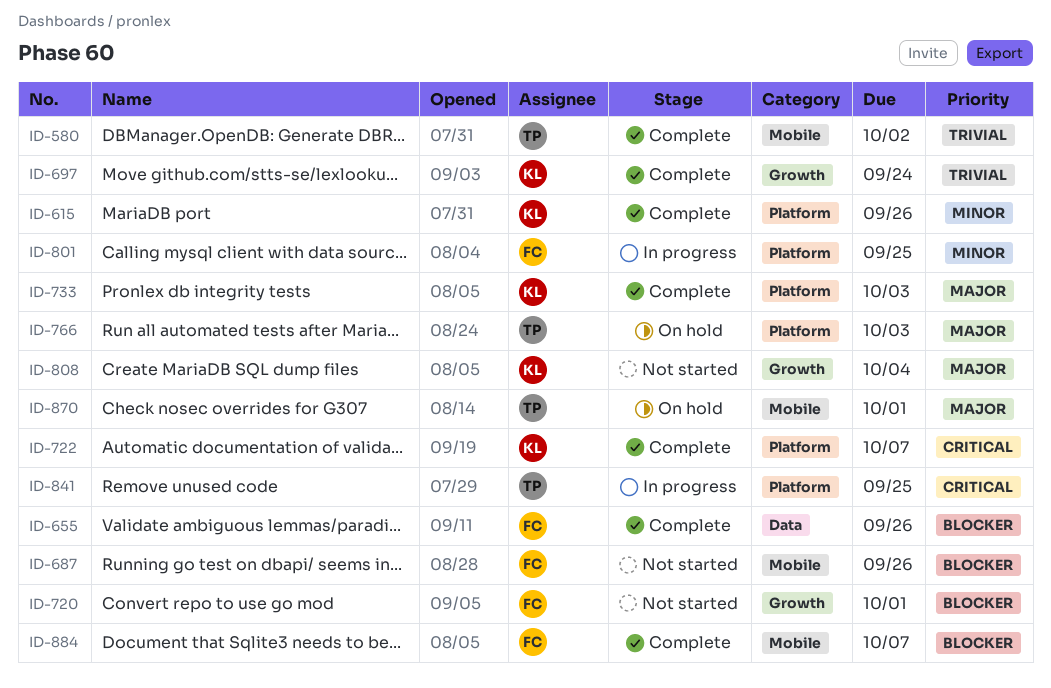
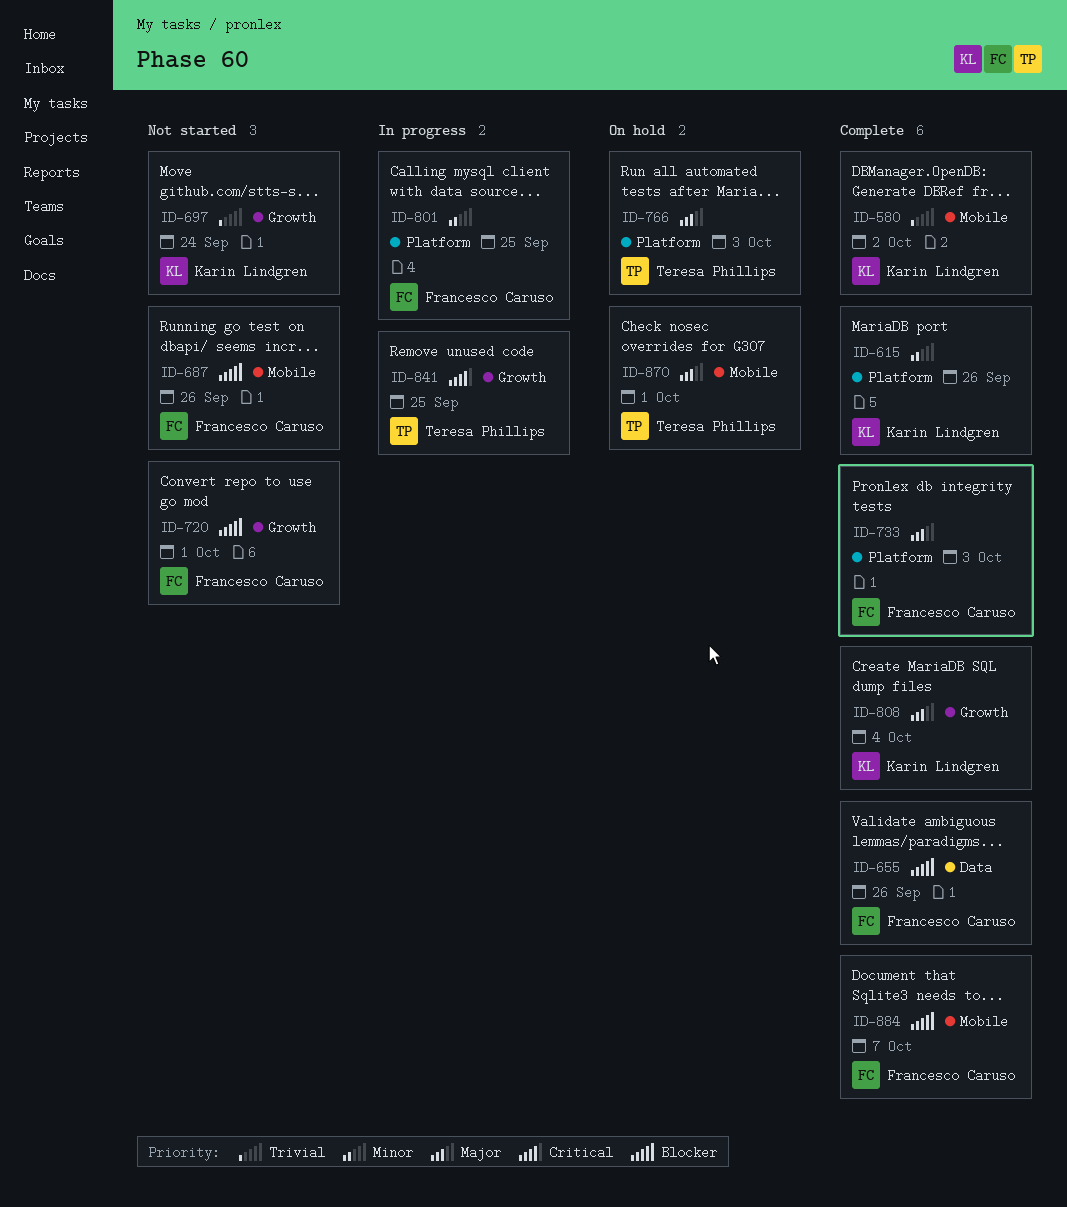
ID-580, owner: Teresa Phillips -> Karin Lindgren
ID-697, status: Complete -> Not started
ID-722: present -> none
ID-733, owner: Karin Lindgren -> Francesco Caruso
ID-808, status: Not started -> Complete
ID-841, label: Platform -> Growth

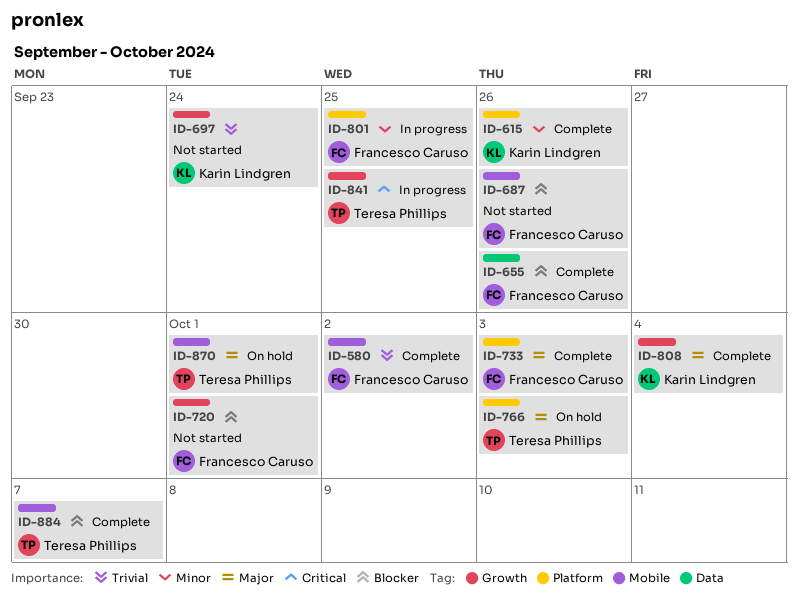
ID-580, owner: Karin Lindgren -> Francesco Caruso
ID-884, owner: Francesco Caruso -> Teresa Phillips

